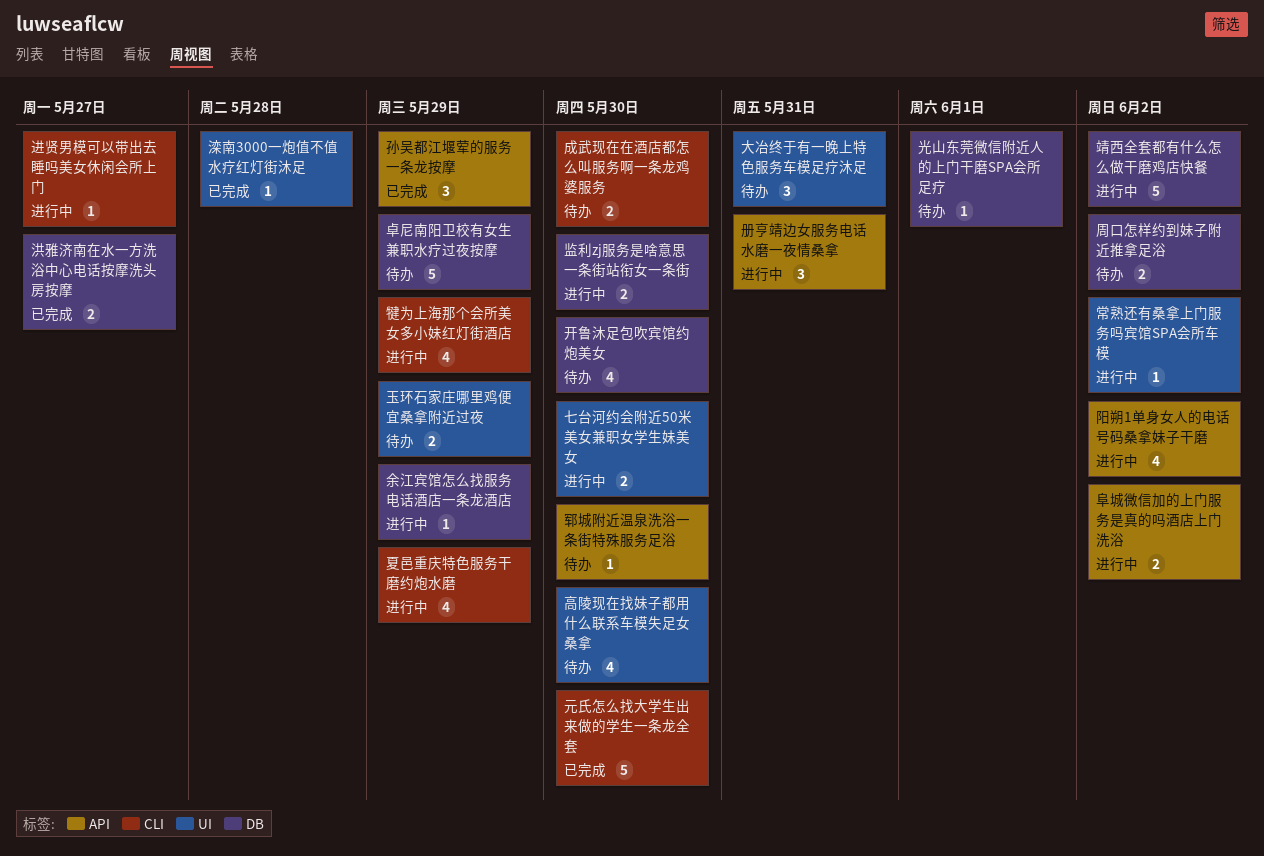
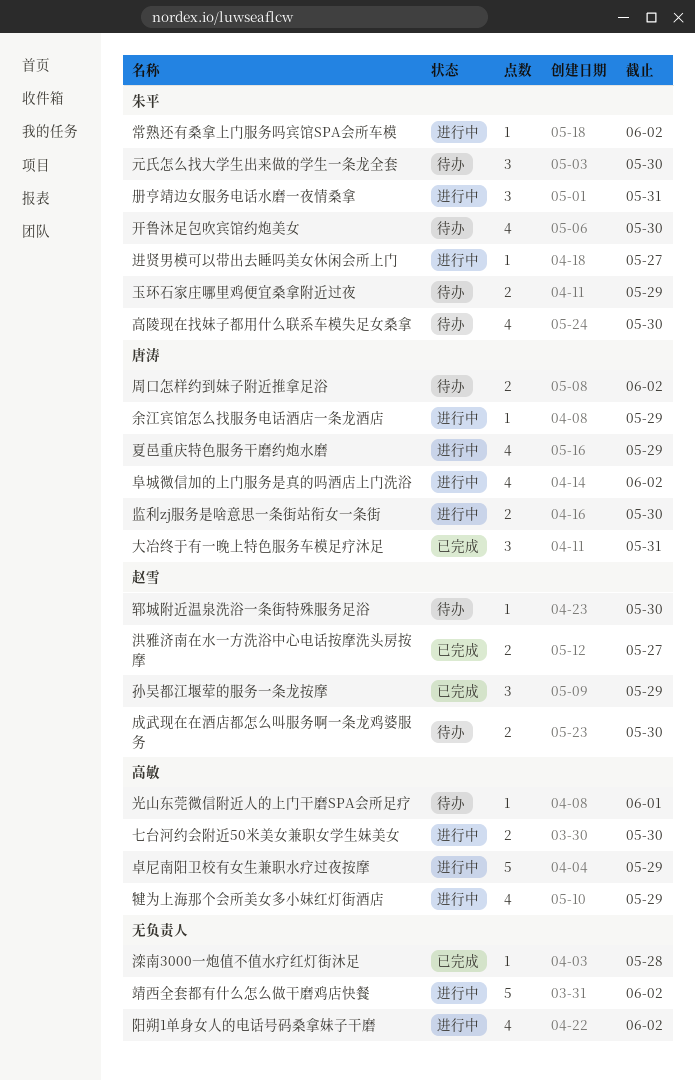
元氏怎么找大学生出来做的学生一条龙全套, status: 已完成 -> 待办
元氏怎么找大学生出来做的学生一条龙全套, estimate: 5 -> 3
卓尼南阳卫校有女生兼职水疗过夜按摩, status: 待办 -> 进行中
大冶终于有一晚上特色服务车模足疗沐足, status: 待办 -> 已完成
阜城微信加的上门服务是真的吗酒店上门洗浴, estimate: 2 -> 4

